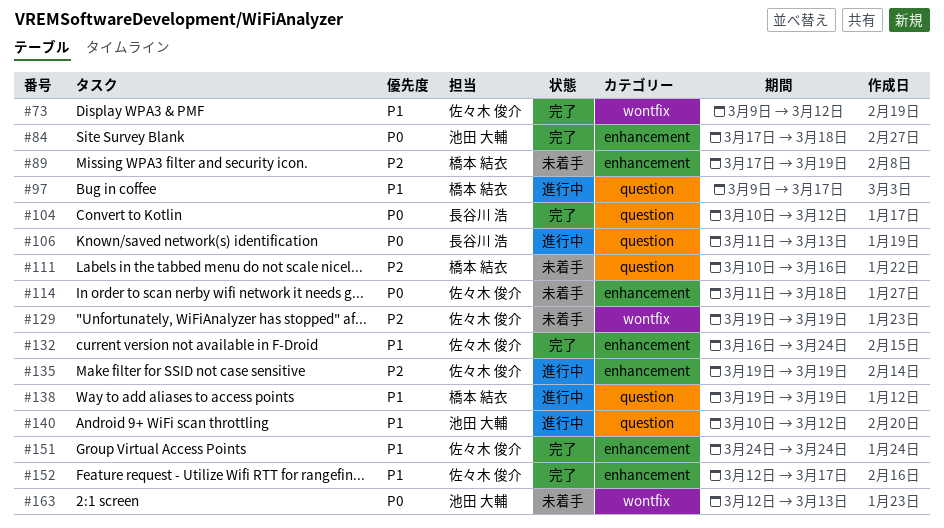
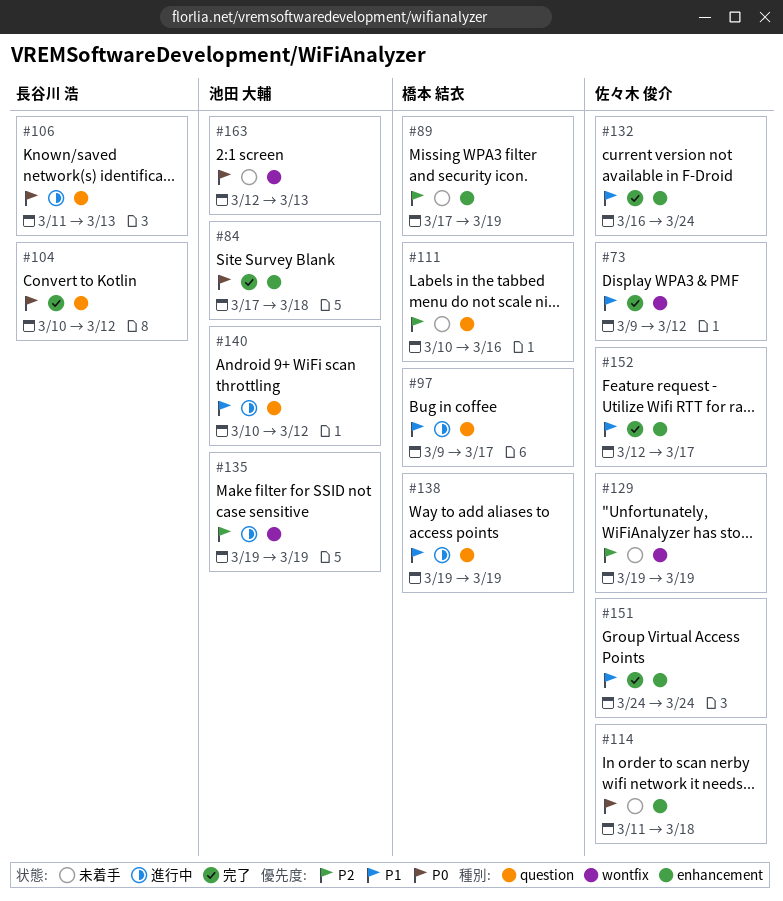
#135, owner: 佐々木 俊介 -> 池田 大輔
#135, label: enhancement -> wontfix

